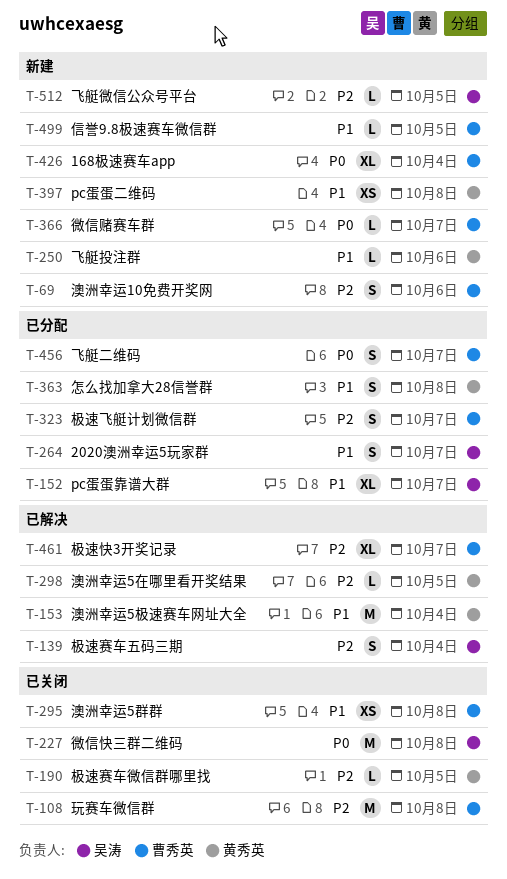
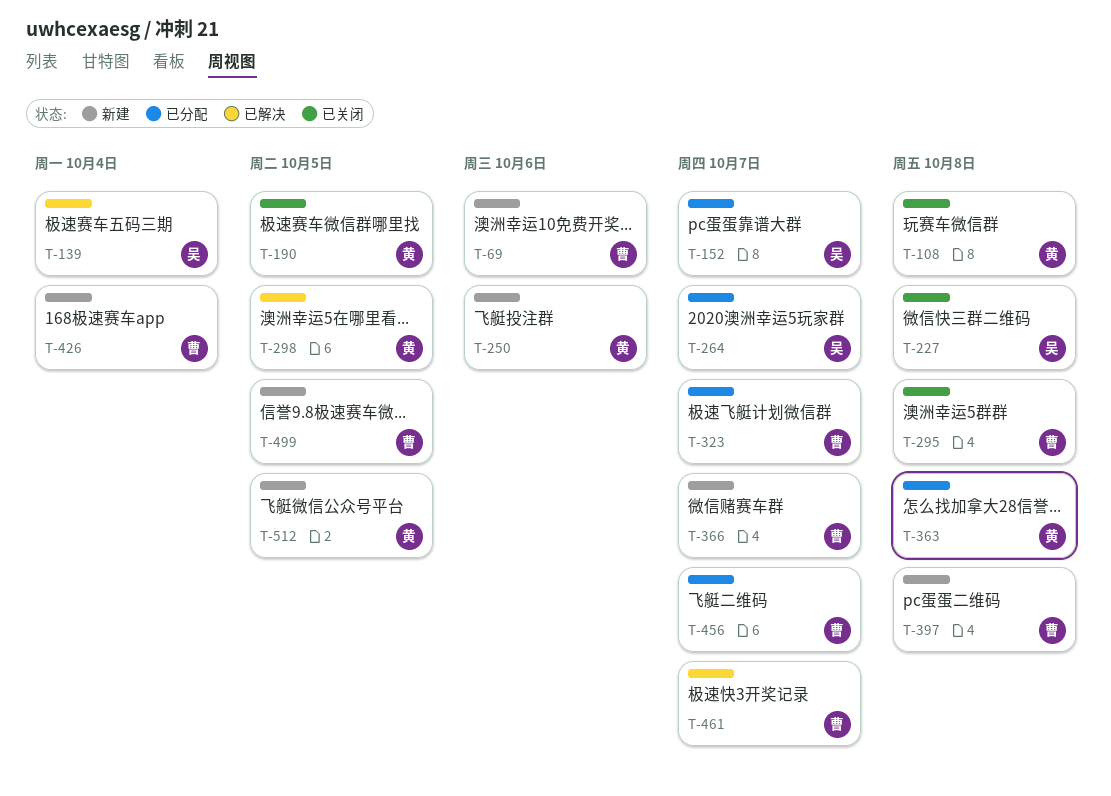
T-108, owner: 曹秀英 -> 黄秀英
T-153: present -> none
T-397, owner: 黄秀英 -> 曹秀英
T-512, owner: 吴涛 -> 黄秀英

